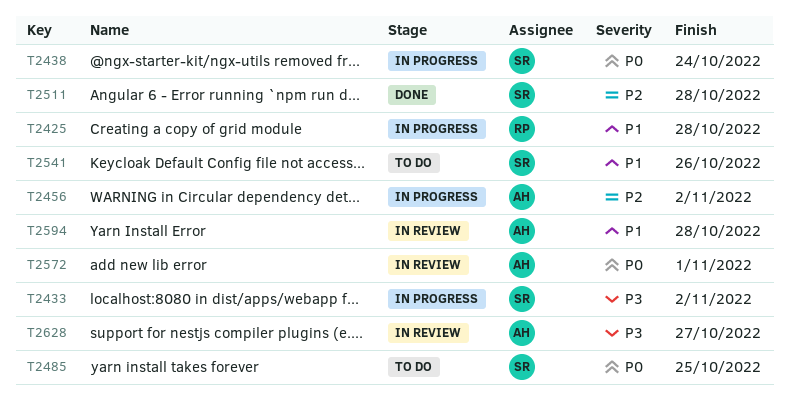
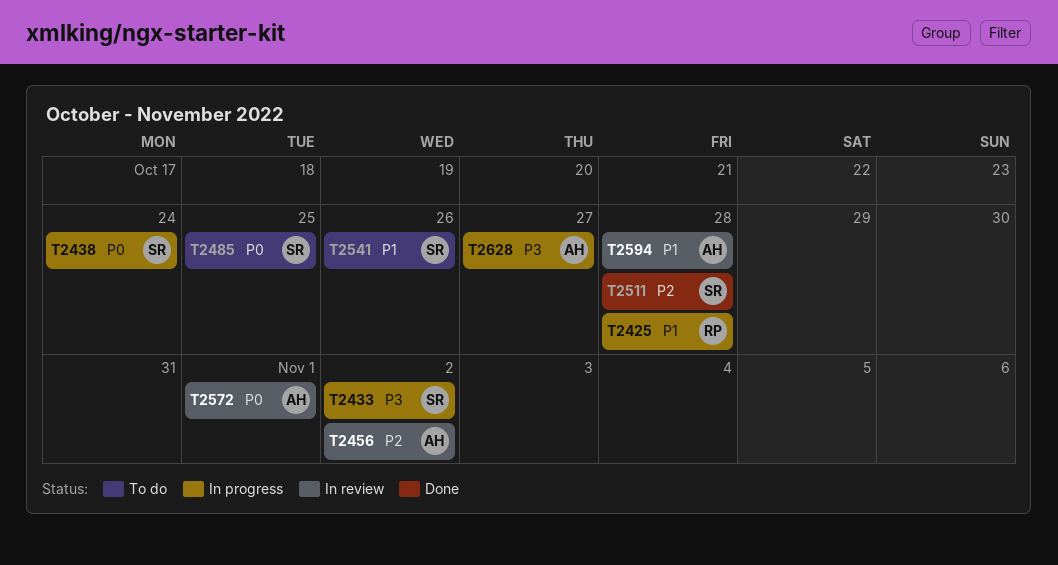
T2456, status: In progress -> In review
T2628, status: In review -> In progress

